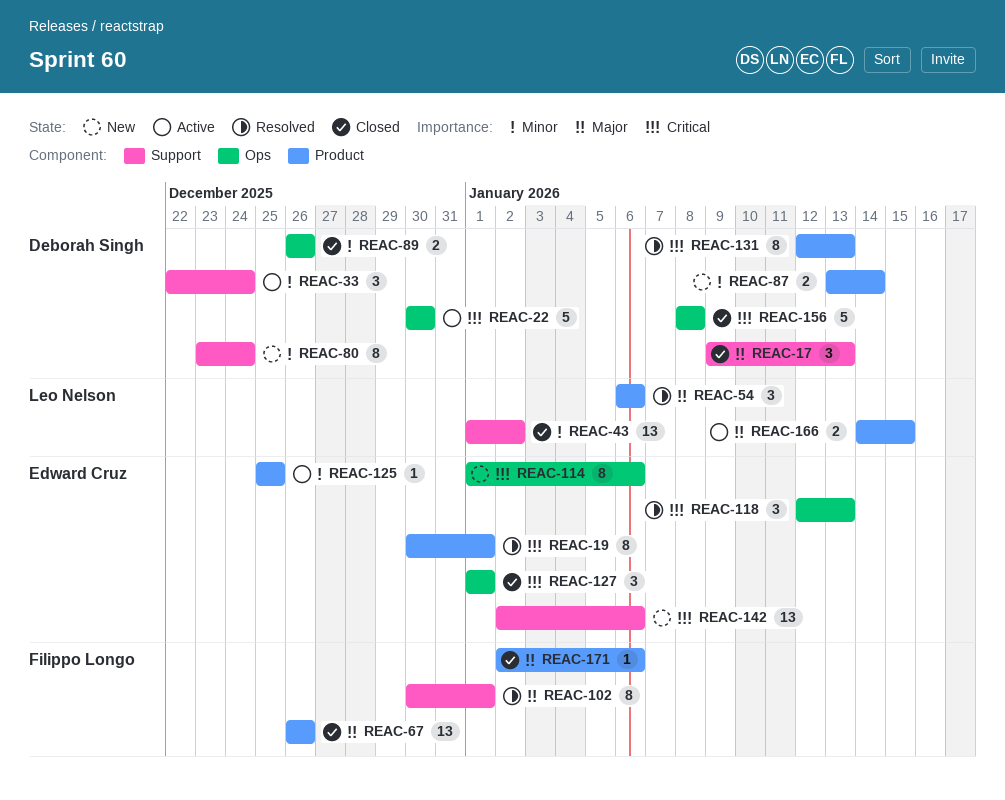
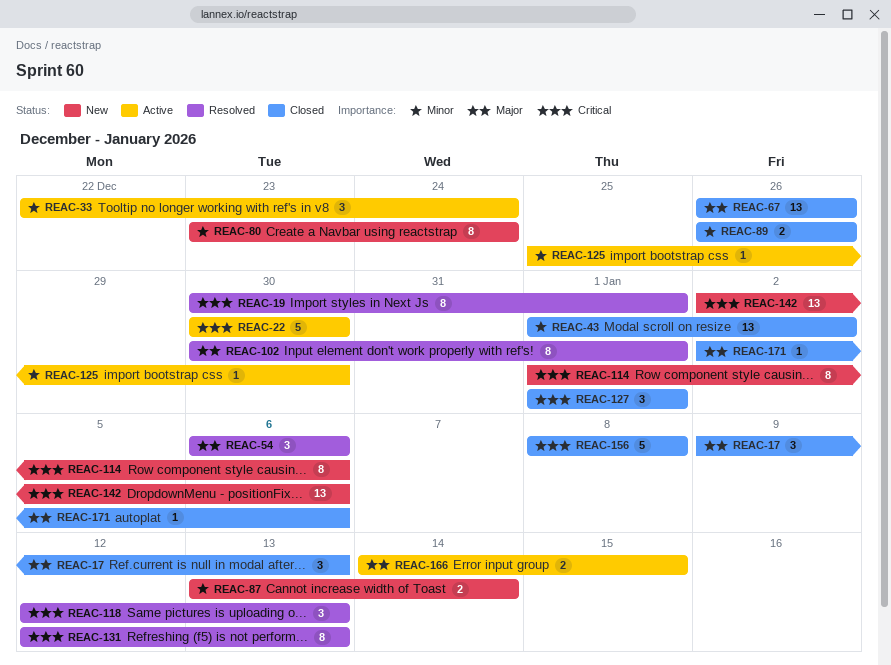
REAC-125, due: Dec 25 -> Dec 30

